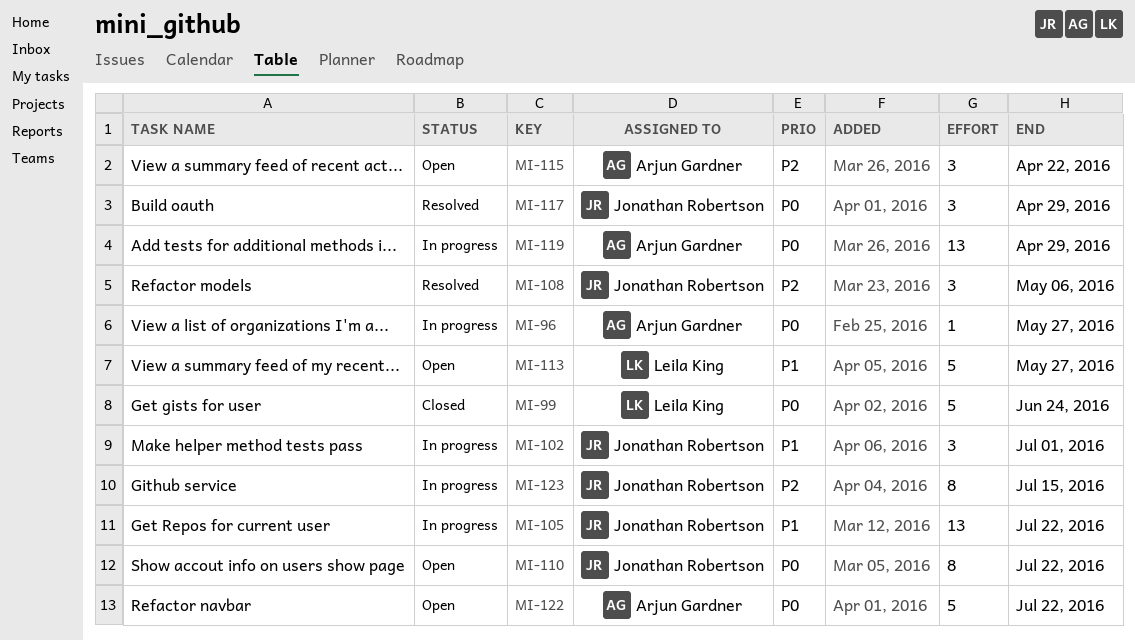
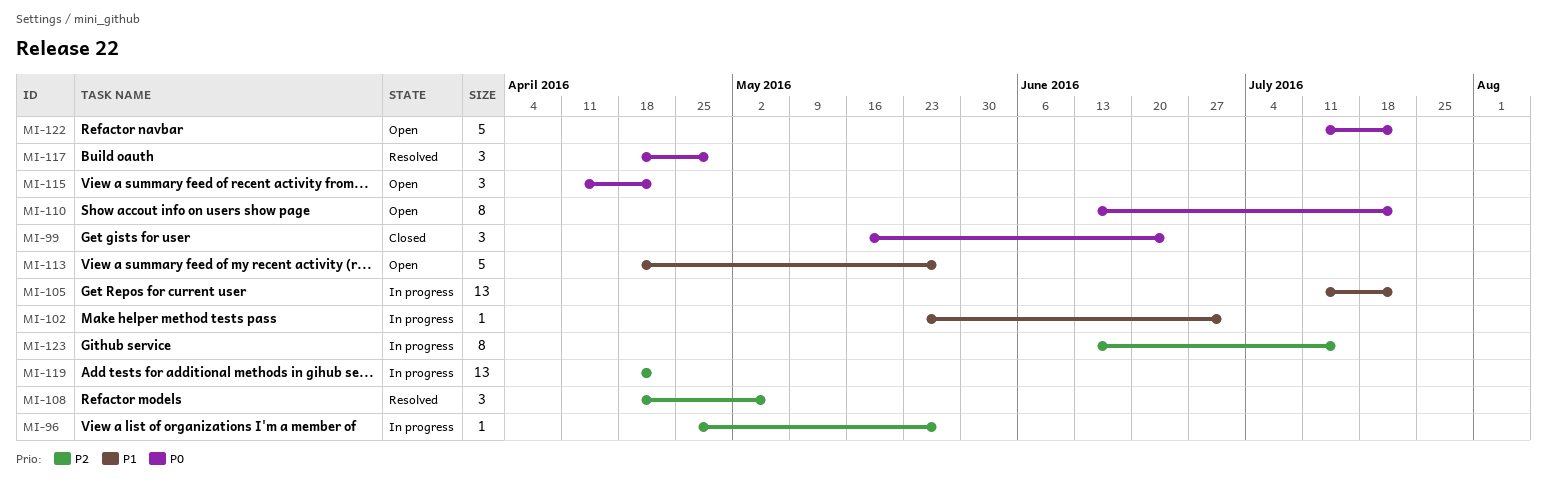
MI-96, priority: P0 -> P2
MI-99, estimate: 5 -> 3
MI-102, estimate: 3 -> 1
MI-115, priority: P2 -> P0
MI-119, priority: P0 -> P2
MI-119, due: Apr 29 -> Apr 22

